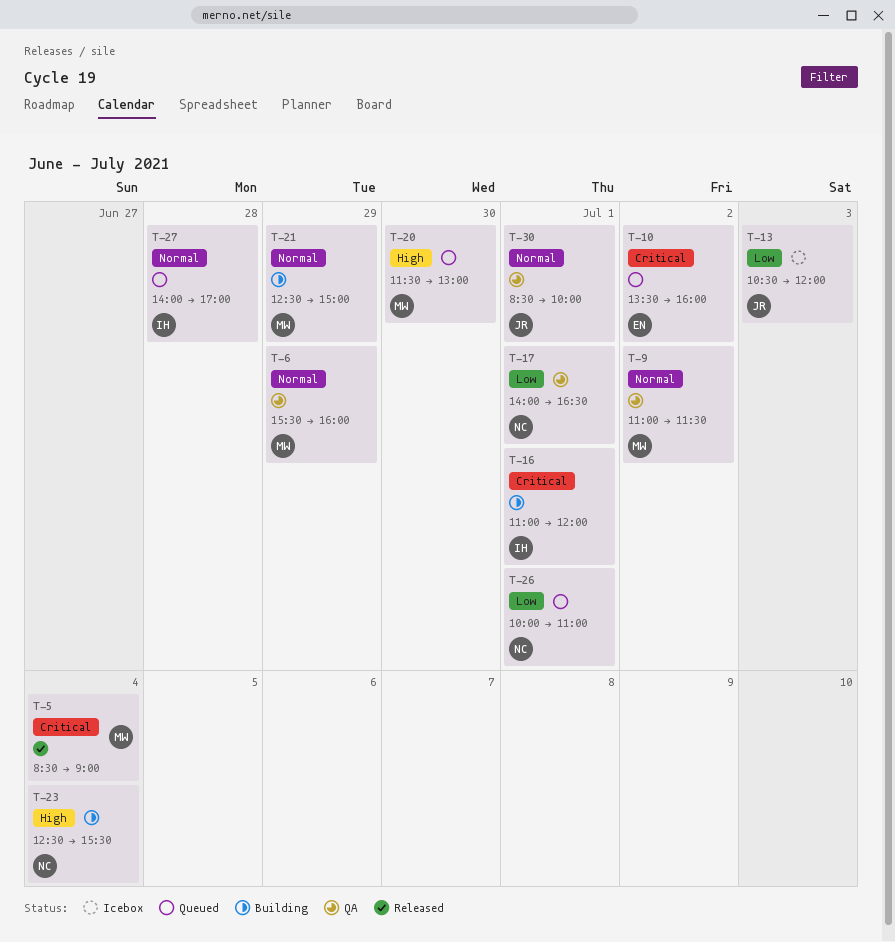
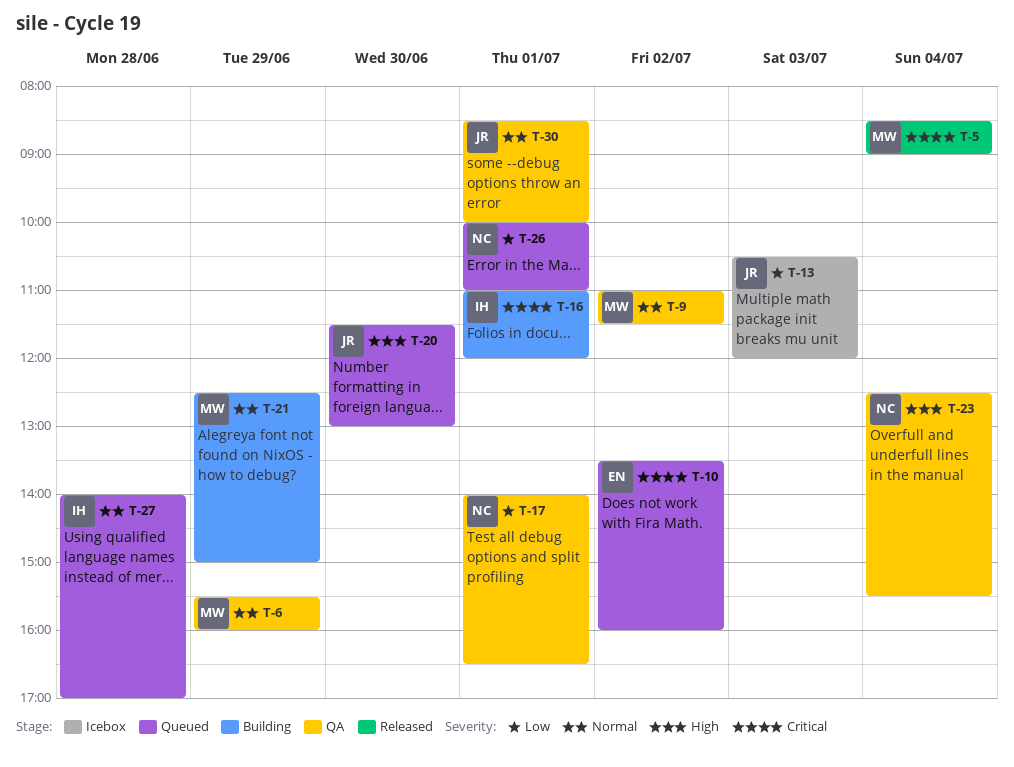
T-20, owner: MW -> JR
T-23, status: Building -> QA

